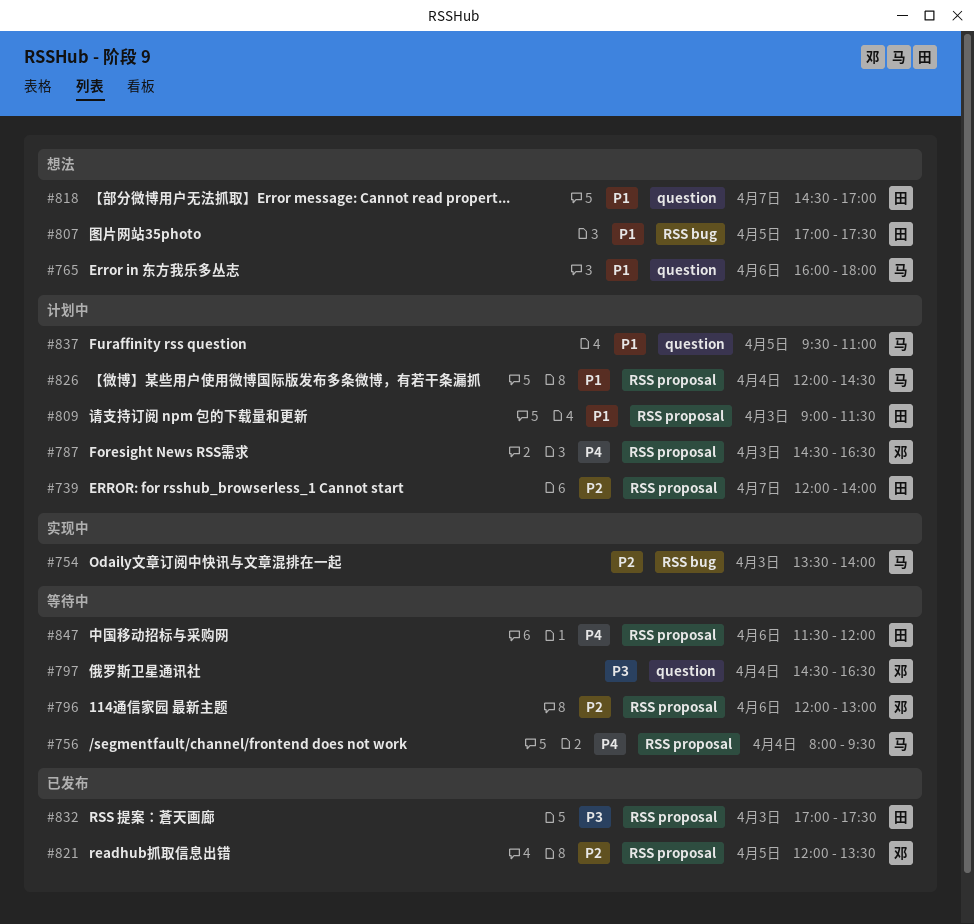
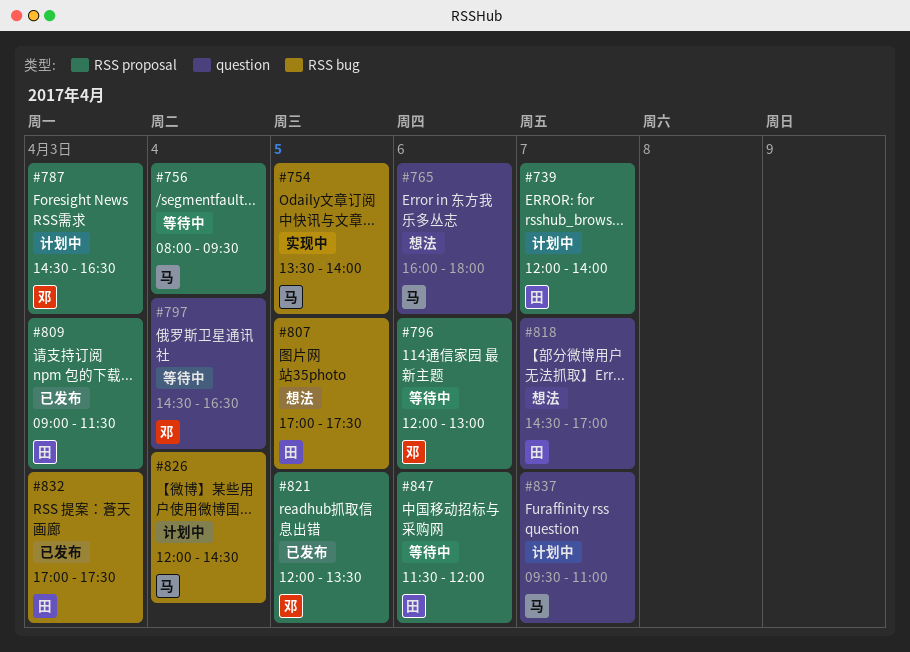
#754, day: Apr 3 -> Apr 5
#809, status: 计划中 -> 已发布
#826, label: RSS proposal -> RSS bug
#832, label: RSS proposal -> RSS bug
#837, day: Apr 5 -> Apr 7

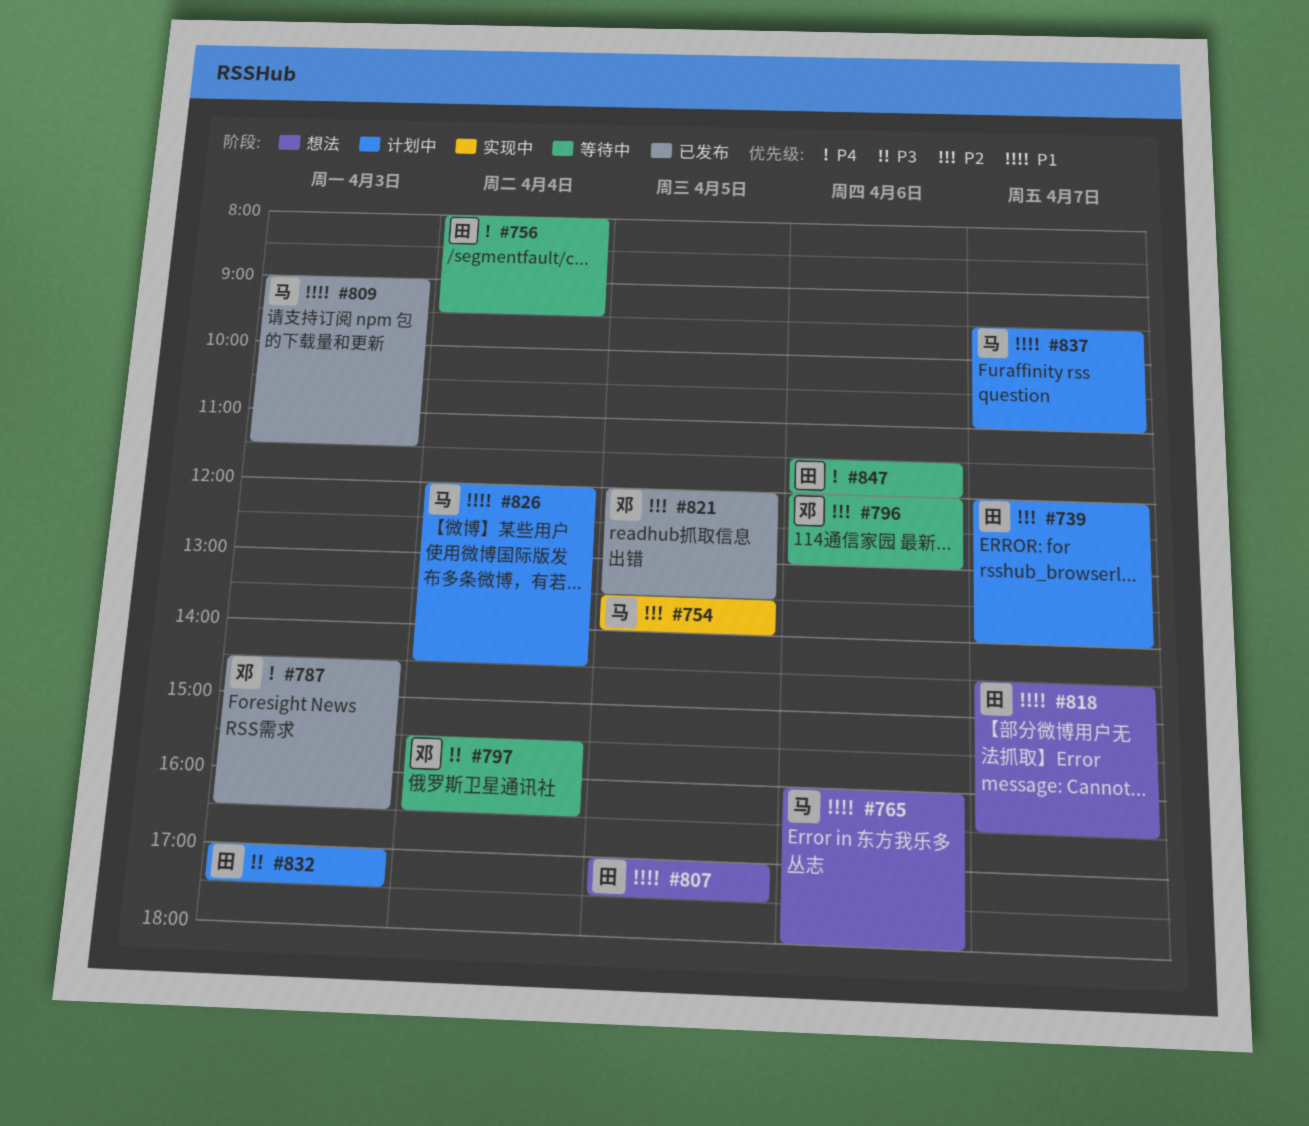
#756, owner: 马 -> 田
#787, status: 计划中 -> 已发布
#797, begins: 14:30 -> 15:30
#809, owner: 田 -> 马
#818, ends: 17:00 -> 16:30
#832, status: 已发布 -> 计划中

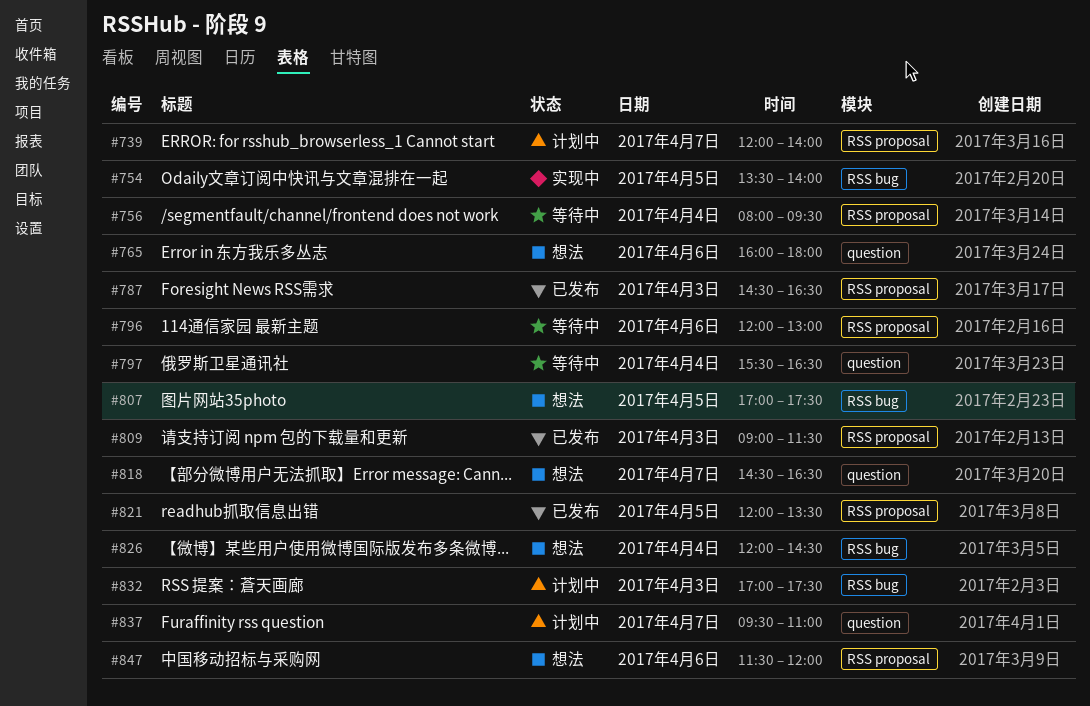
#826, status: 计划中 -> 想法
#847, status: 等待中 -> 想法

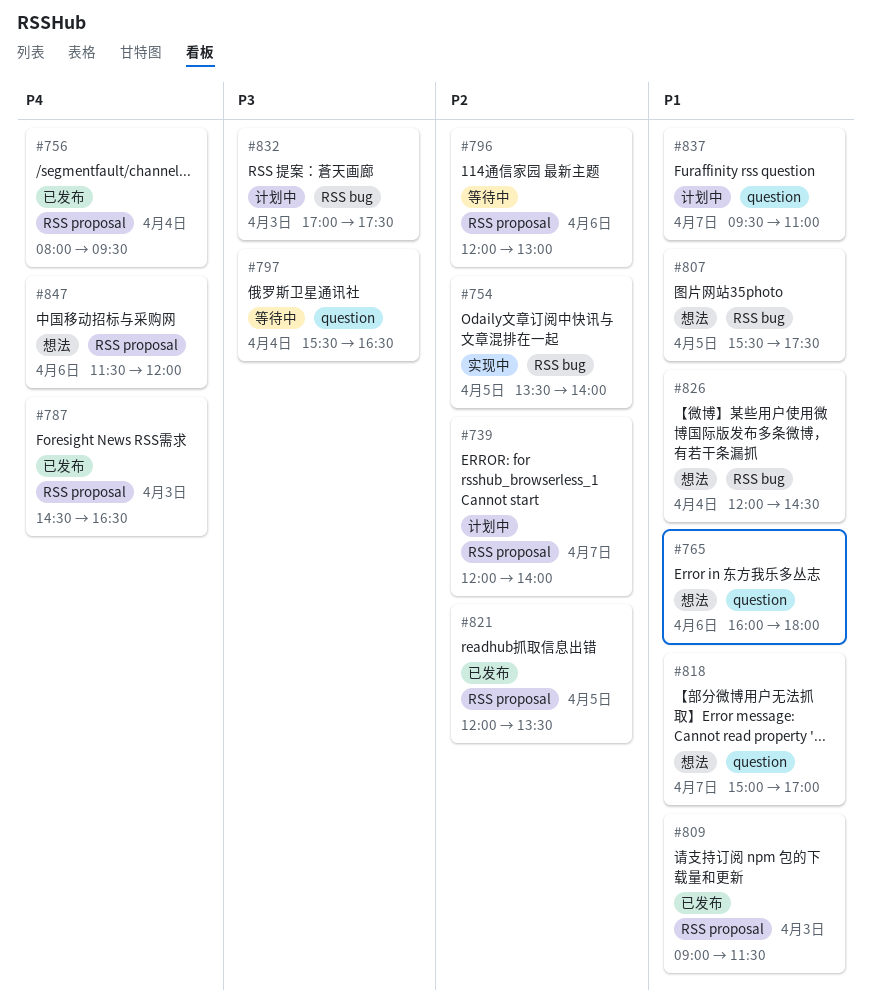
#756, status: 等待中 -> 已发布
#807, begins: 17:00 -> 15:30
#818, begins: 14:30 -> 15:00
#818, ends: 16:30 -> 17:00

